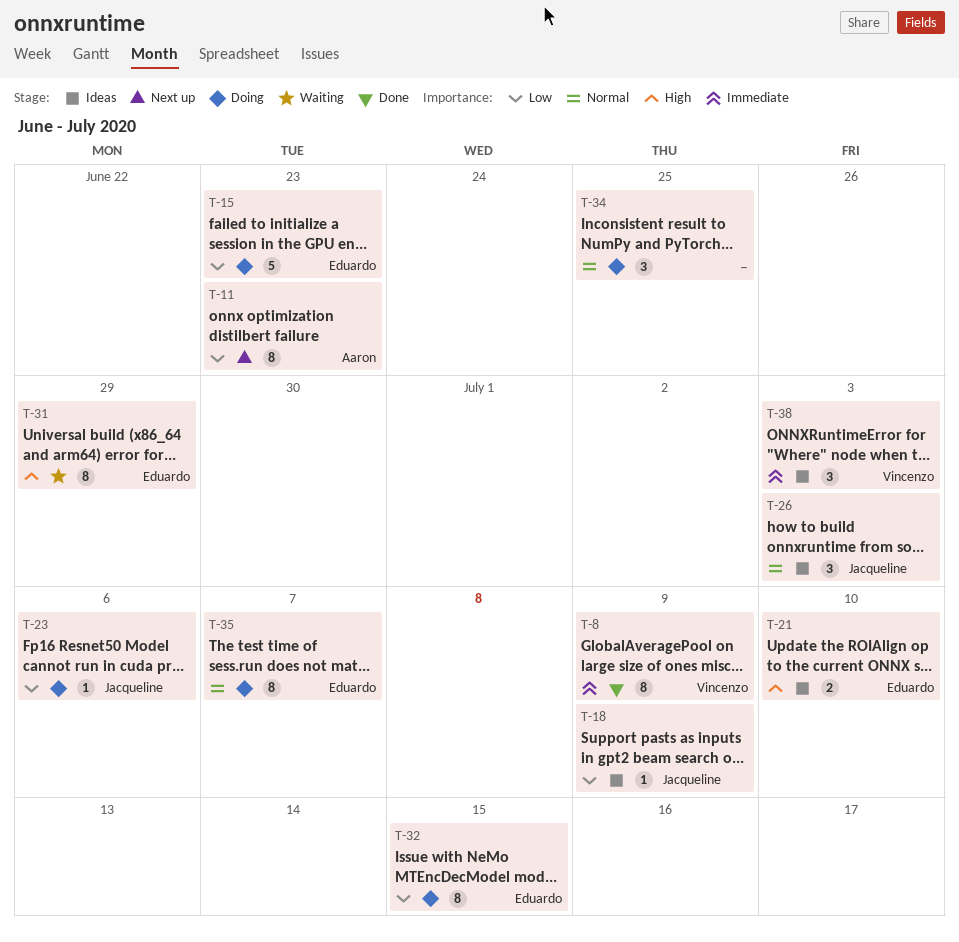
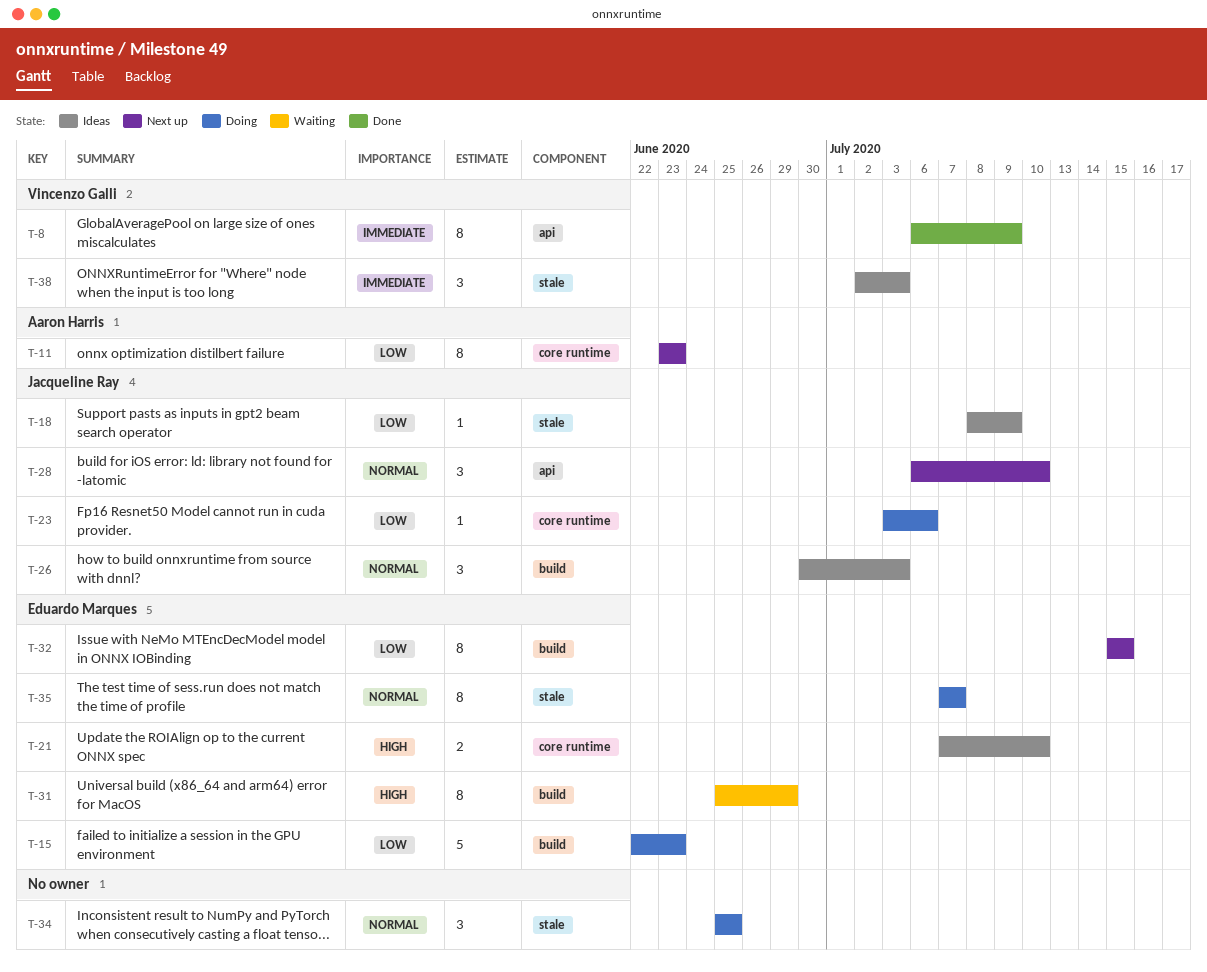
T-28: none -> present
T-32, status: Doing -> Next up

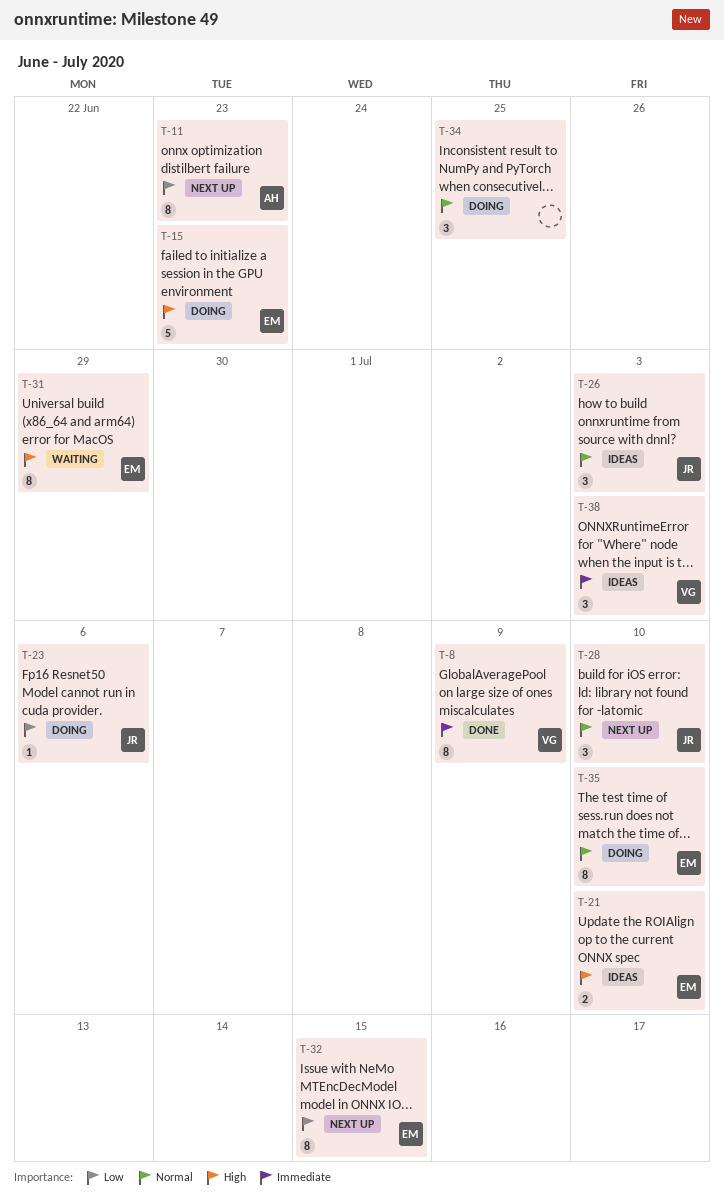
T-15, priority: Low -> High
T-18: present -> none
T-35, due: Jul 7 -> Jul 10

